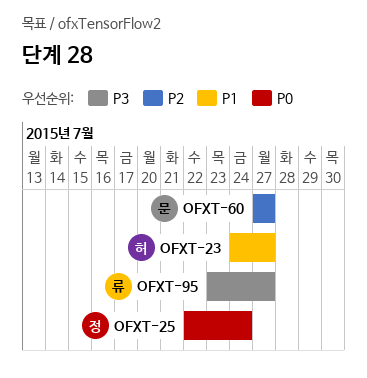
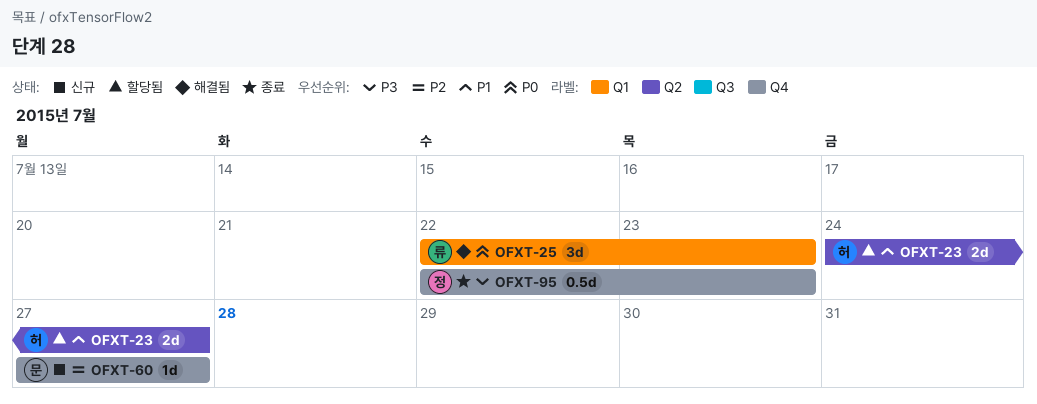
OFXT-25, owner: 정 -> 류
OFXT-25, due: Jul 24 -> Jul 23
OFXT-95, owner: 류 -> 정
OFXT-95, start: Jul 23 -> Jul 22
OFXT-95, due: Jul 27 -> Jul 23

